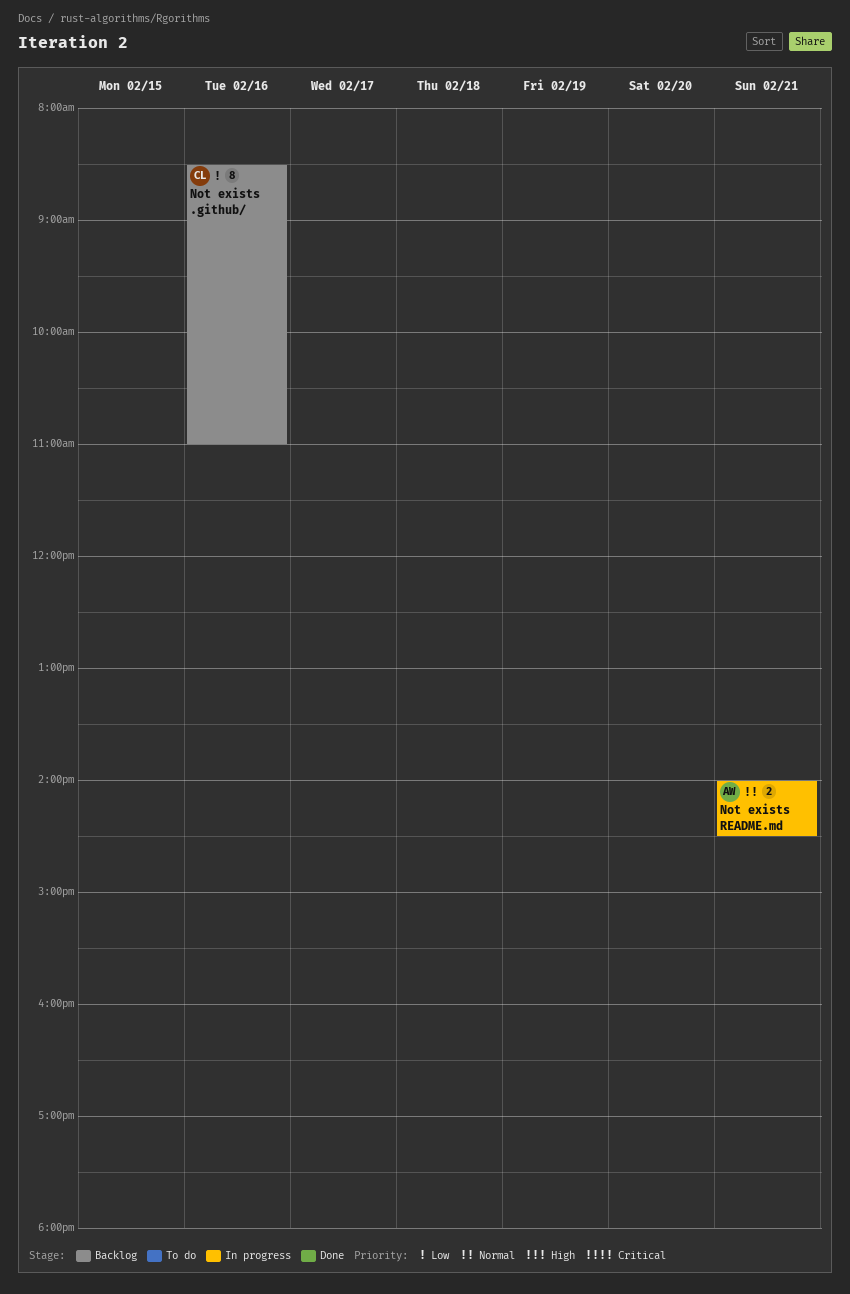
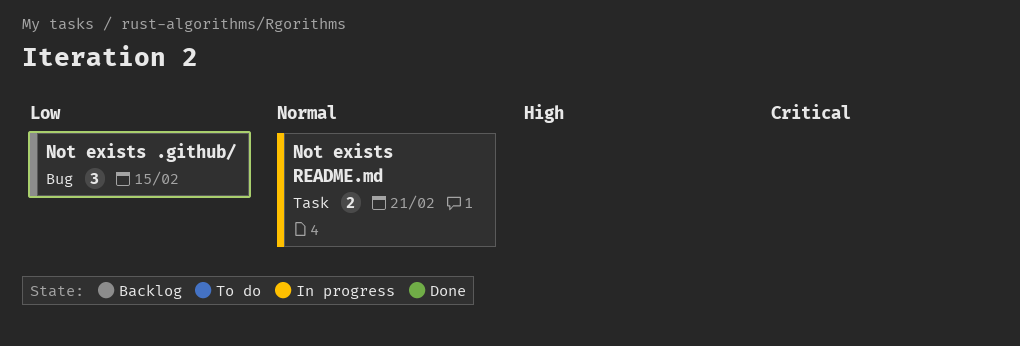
Not exists .github/, estimate: 8 -> 3
Not exists .github/, day: Feb 16 -> Feb 15

